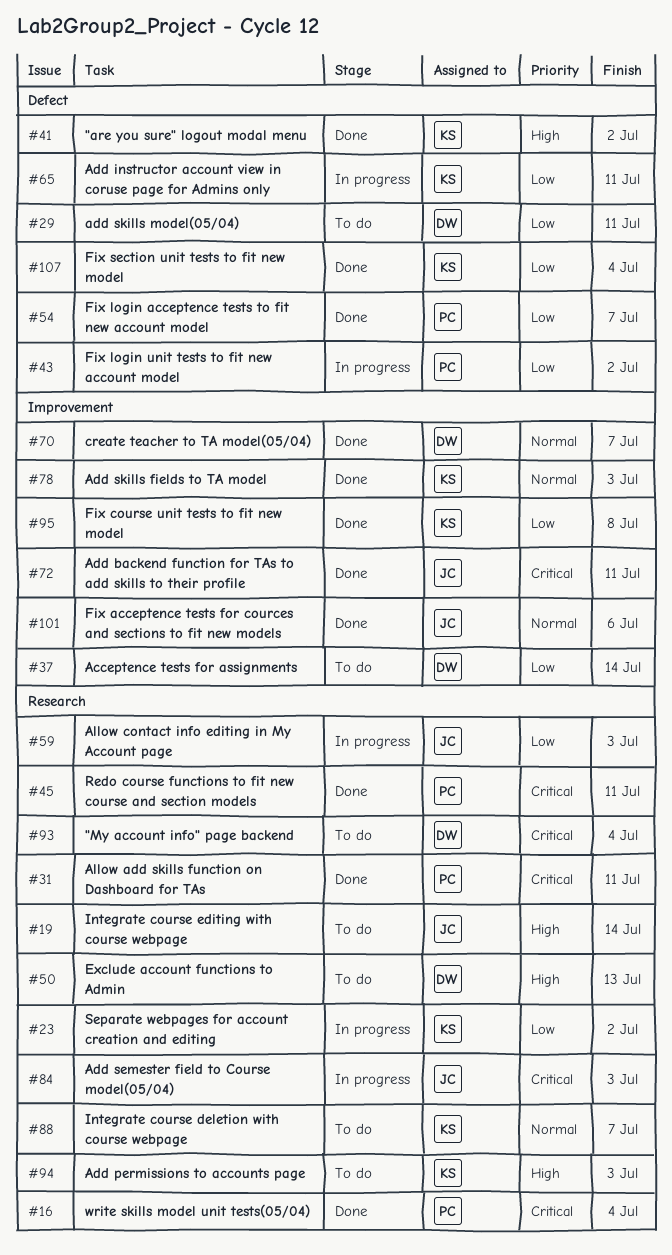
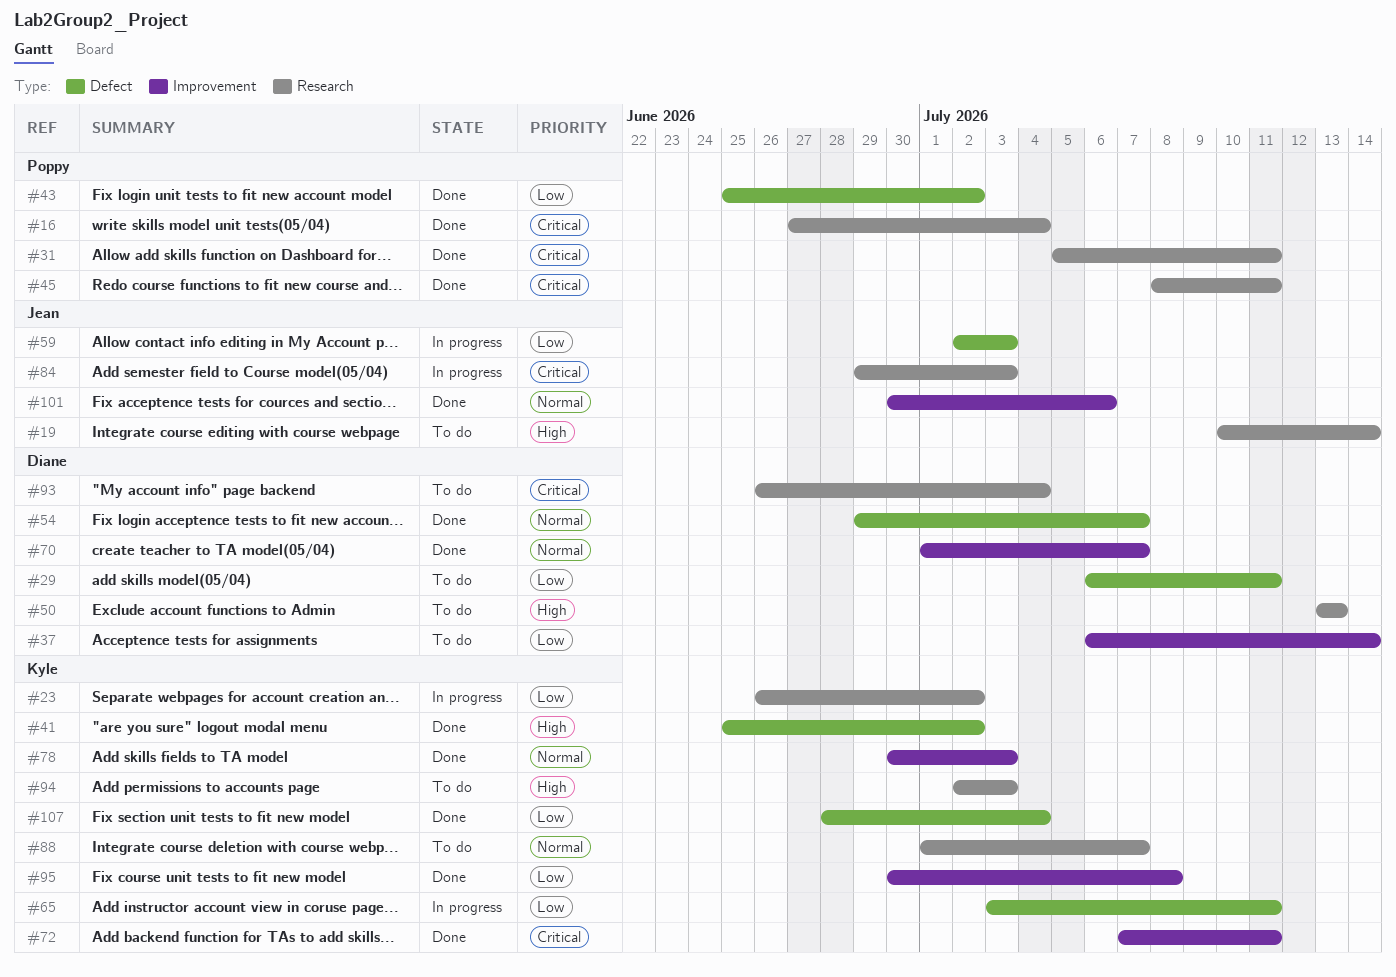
#43, status: In progress -> Done
#54, owner: Poppy -> Diane
#54, priority: Low -> Normal
#59, label: Research -> Defect
#72, owner: Jean -> Kyle

